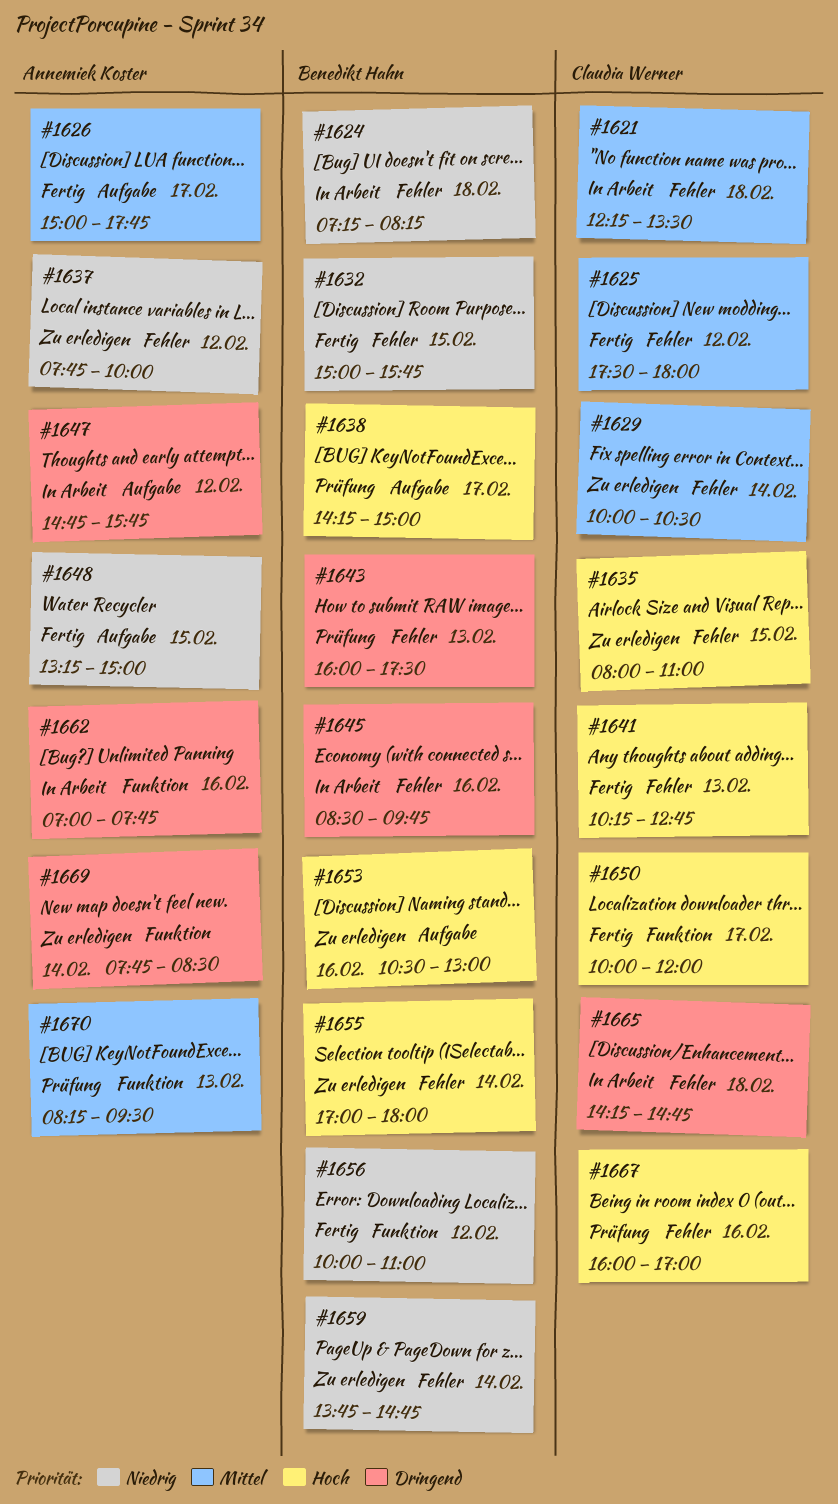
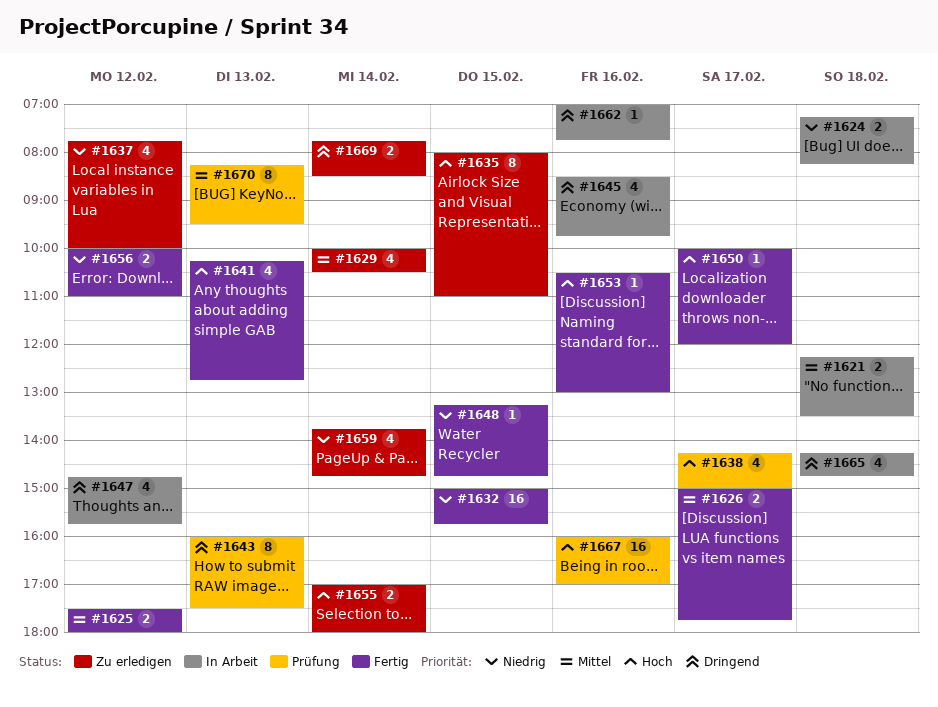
#1648, ends: 15:00 -> 14:45
#1653, status: Zu erledigen -> Fertig

